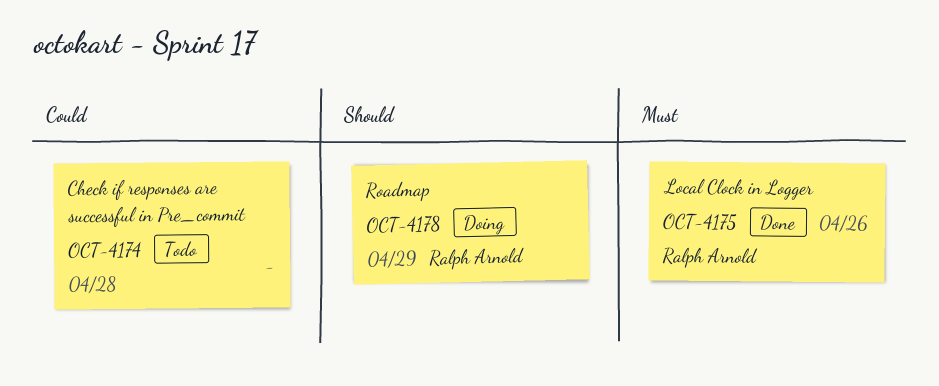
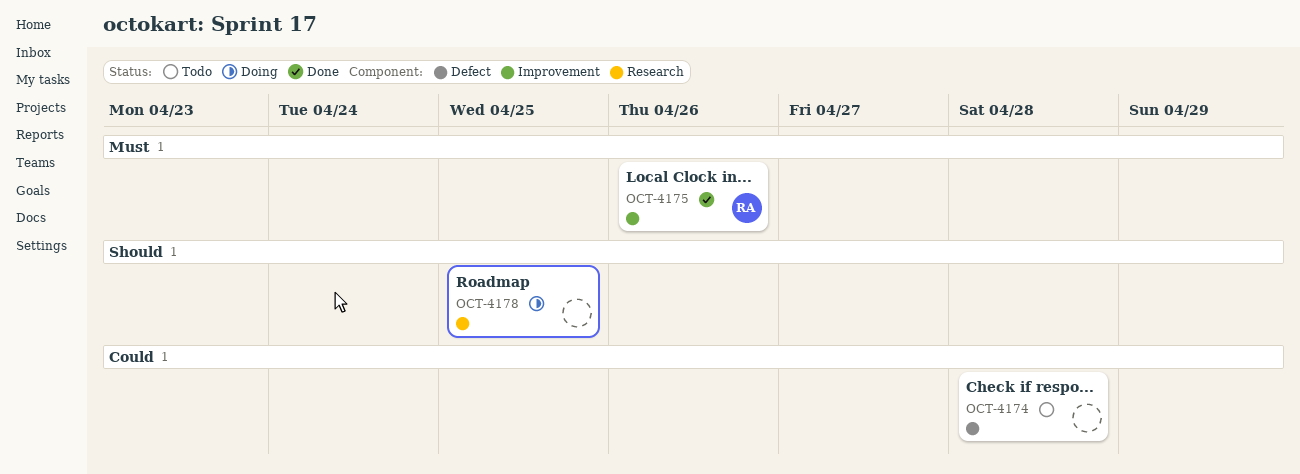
OCT-4178, owner: Ralph Arnold -> none
OCT-4178, due: Apr 29 -> Apr 25

